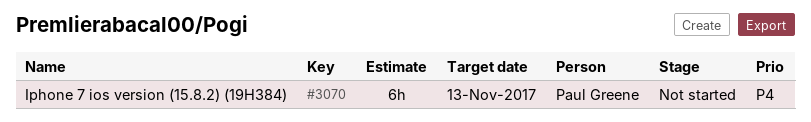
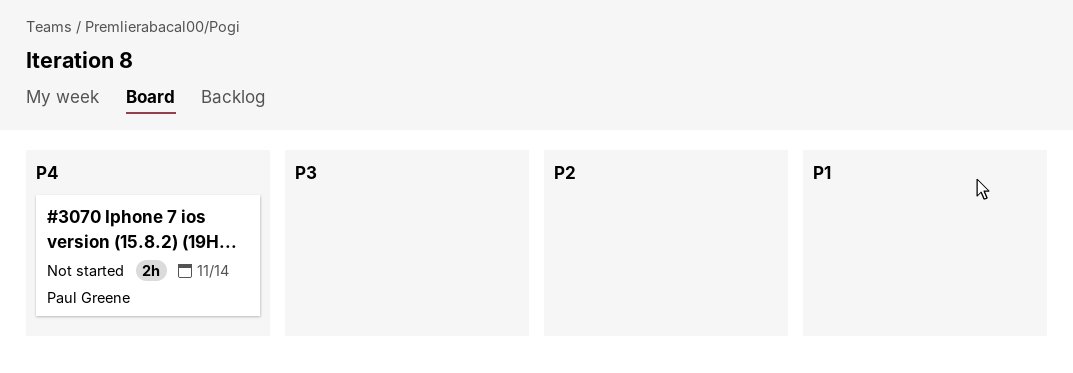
#3070, estimate: 6h -> 2h
#3070, due: Nov 13 -> Nov 14

